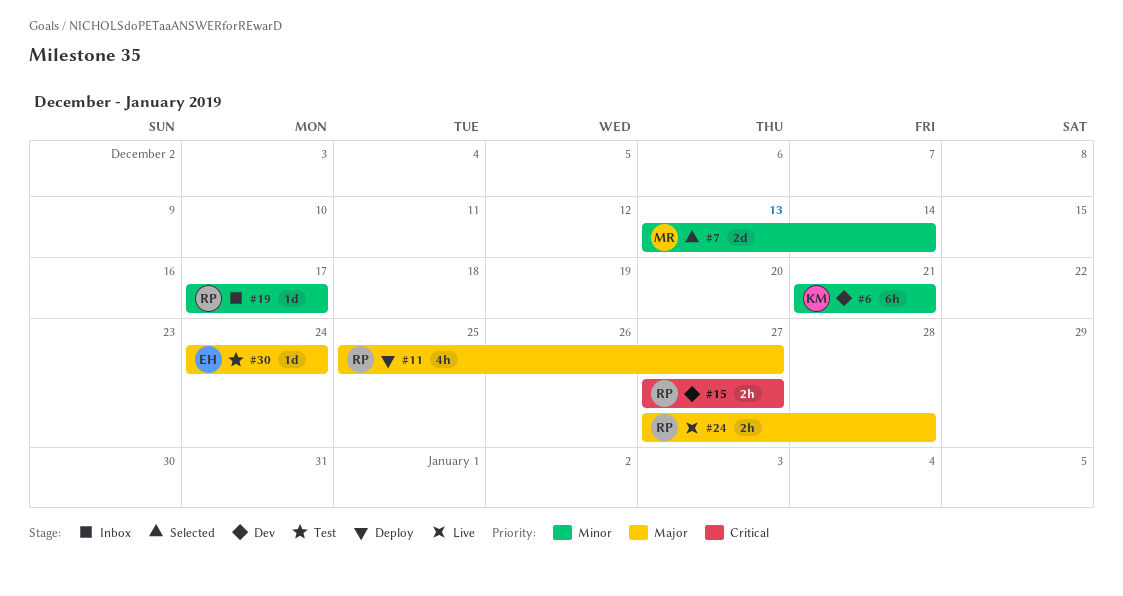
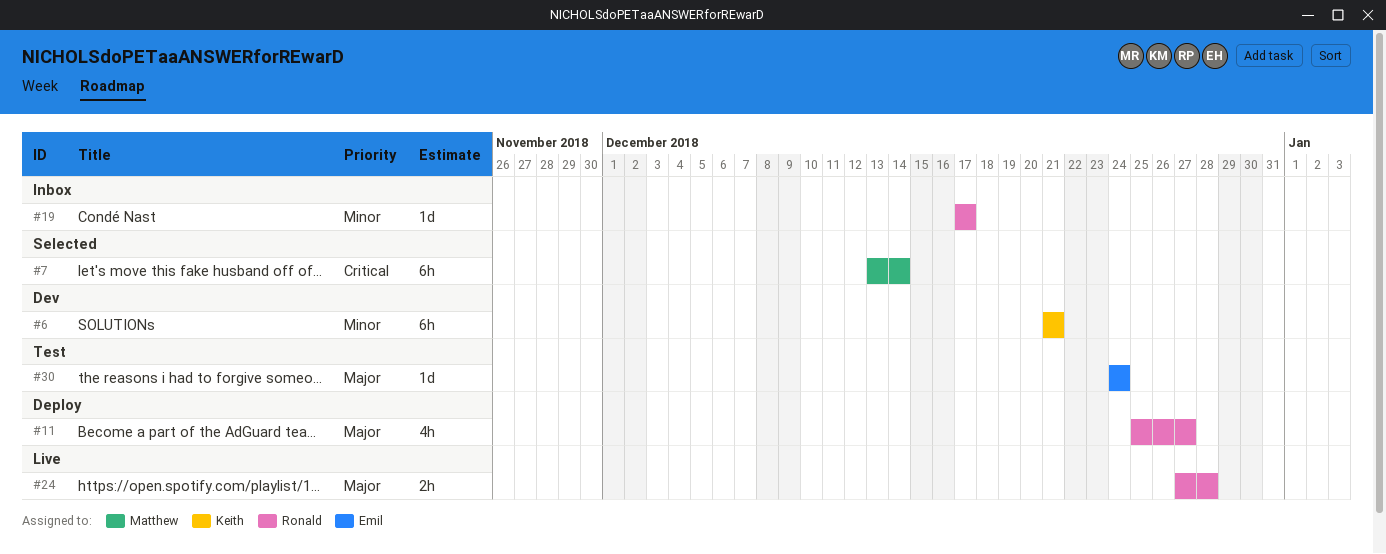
#7, priority: Minor -> Critical
#7, estimate: 2d -> 6h
#15: present -> none

